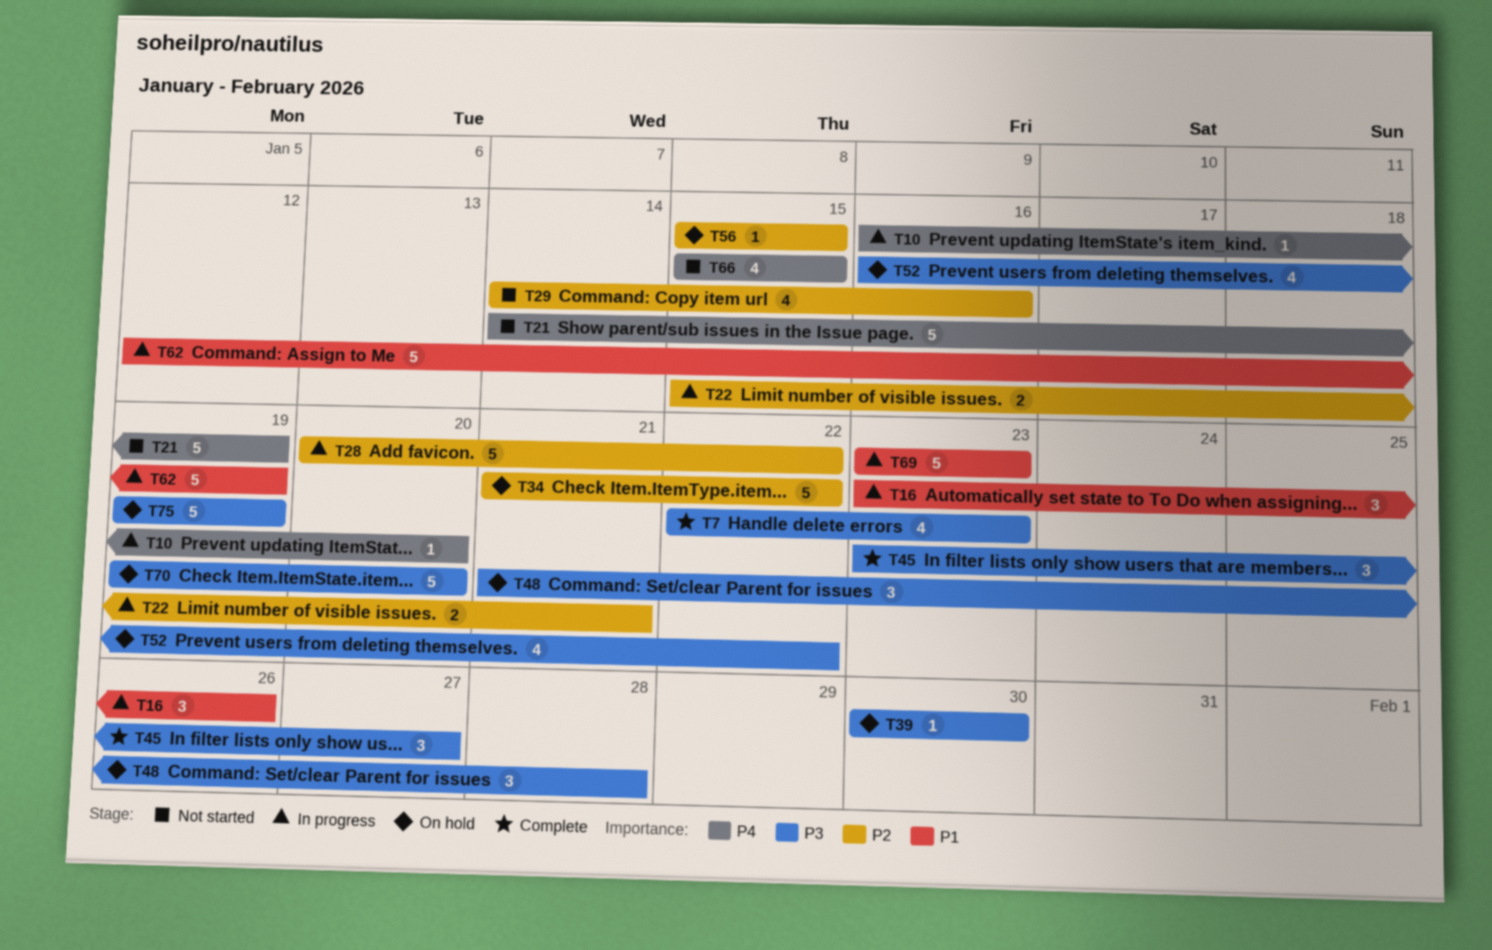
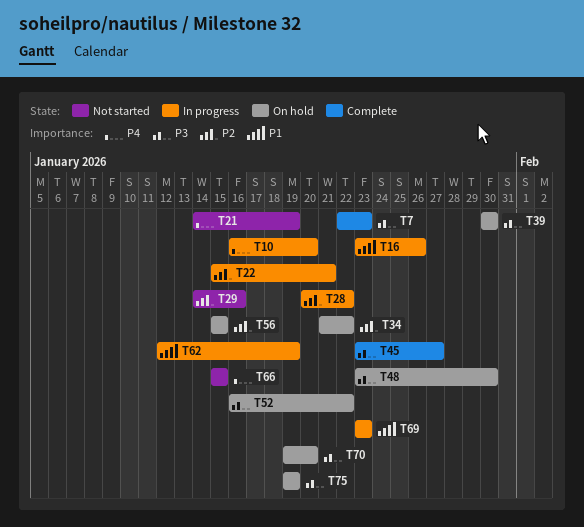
T48, start: Jan 21 -> Jan 23
T48, due: Jan 28 -> Jan 30

